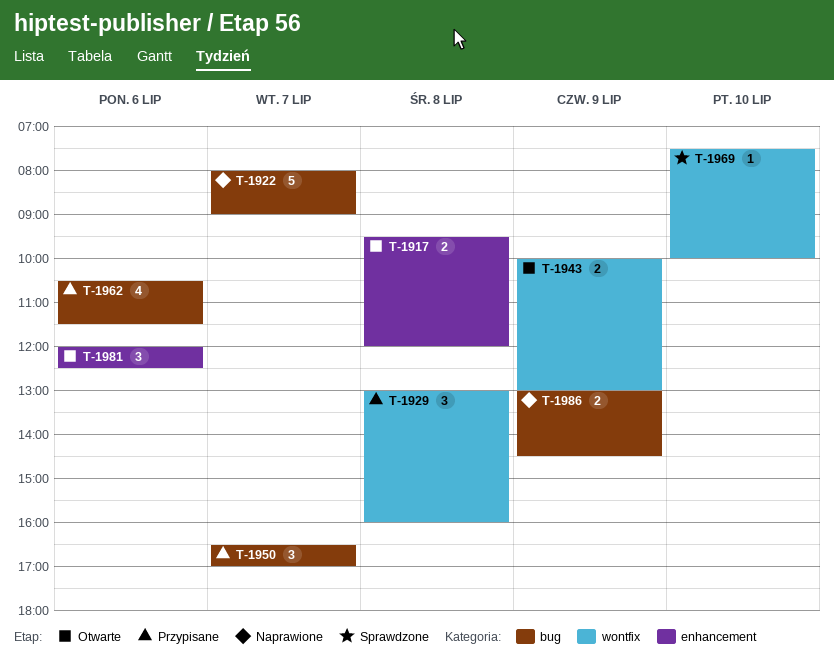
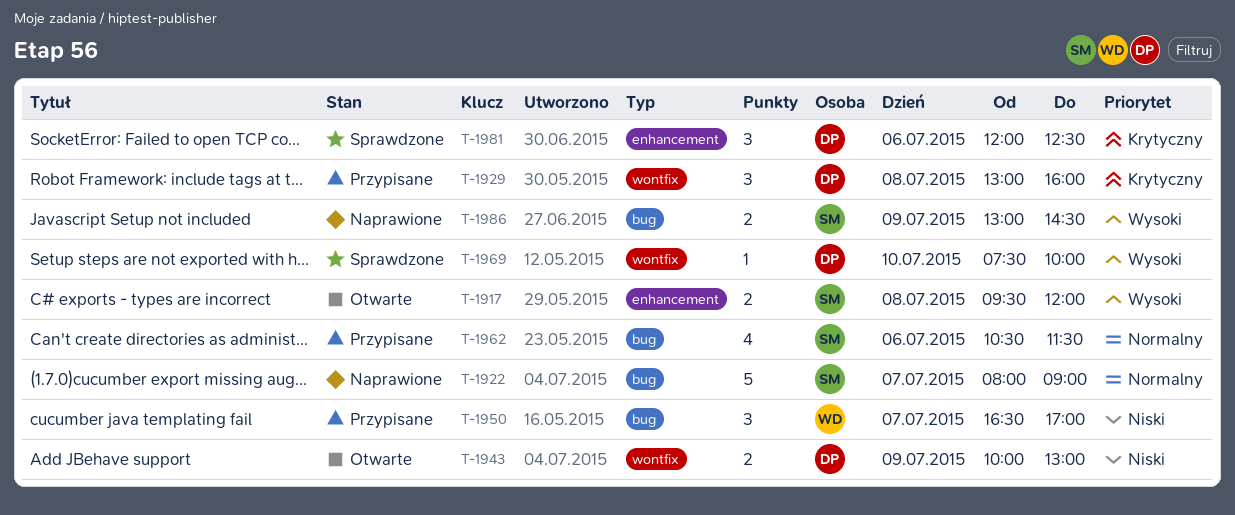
T-1981, status: Otwarte -> Sprawdzone

